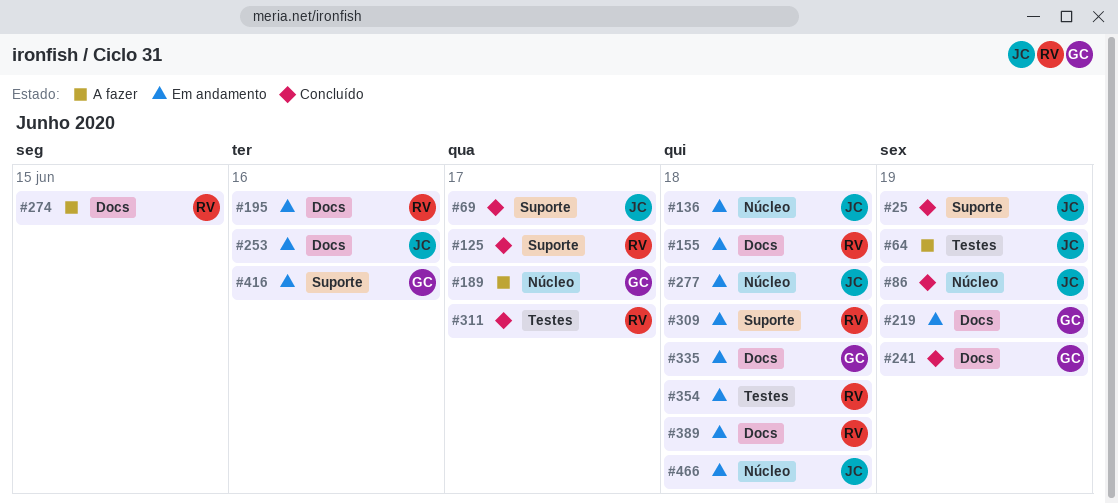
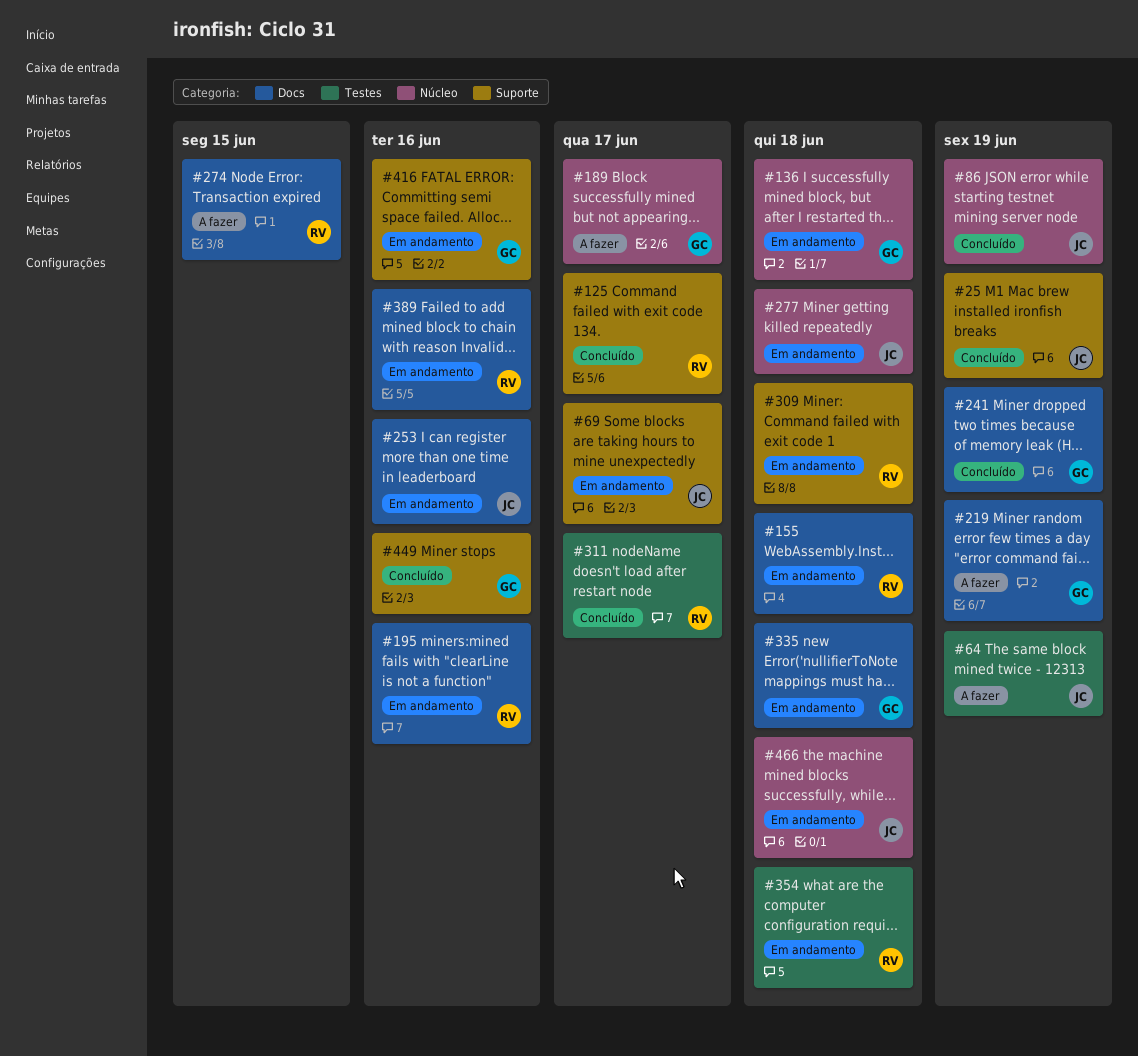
#69, status: Concluído -> Em andamento
#136, owner: JC -> GC
#219, status: Em andamento -> A fazer
#389, due: Jun 18 -> Jun 16
#449: none -> present

